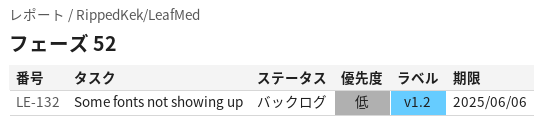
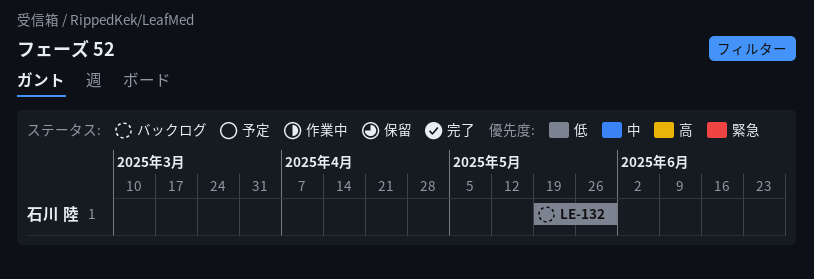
LE-132, due: Jun 6 -> May 30

